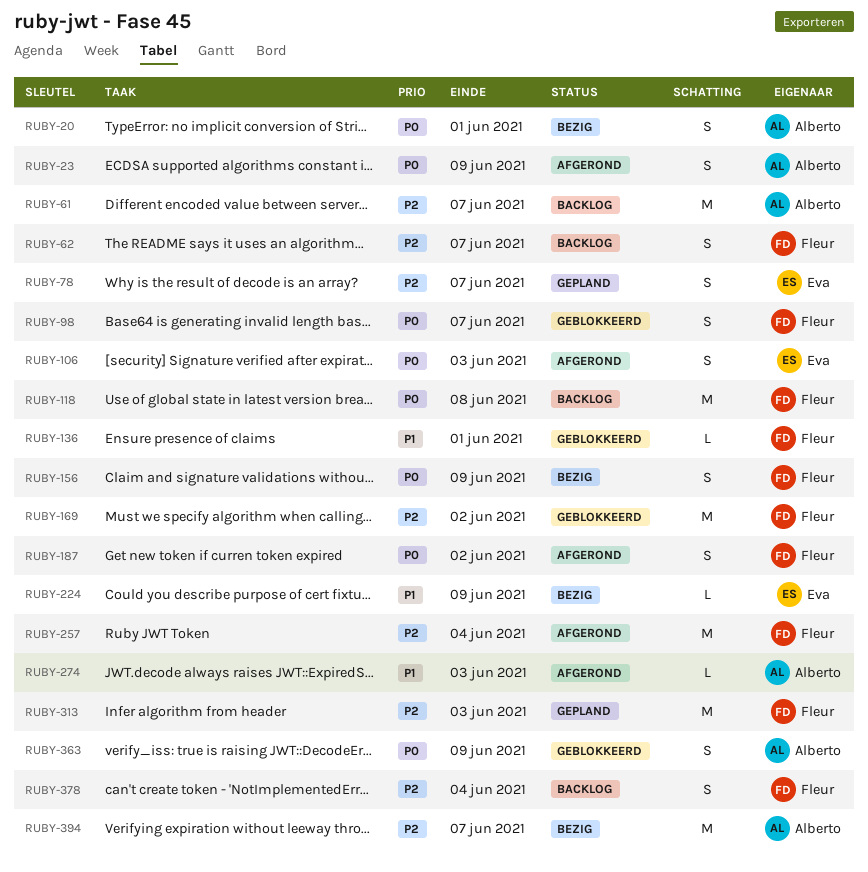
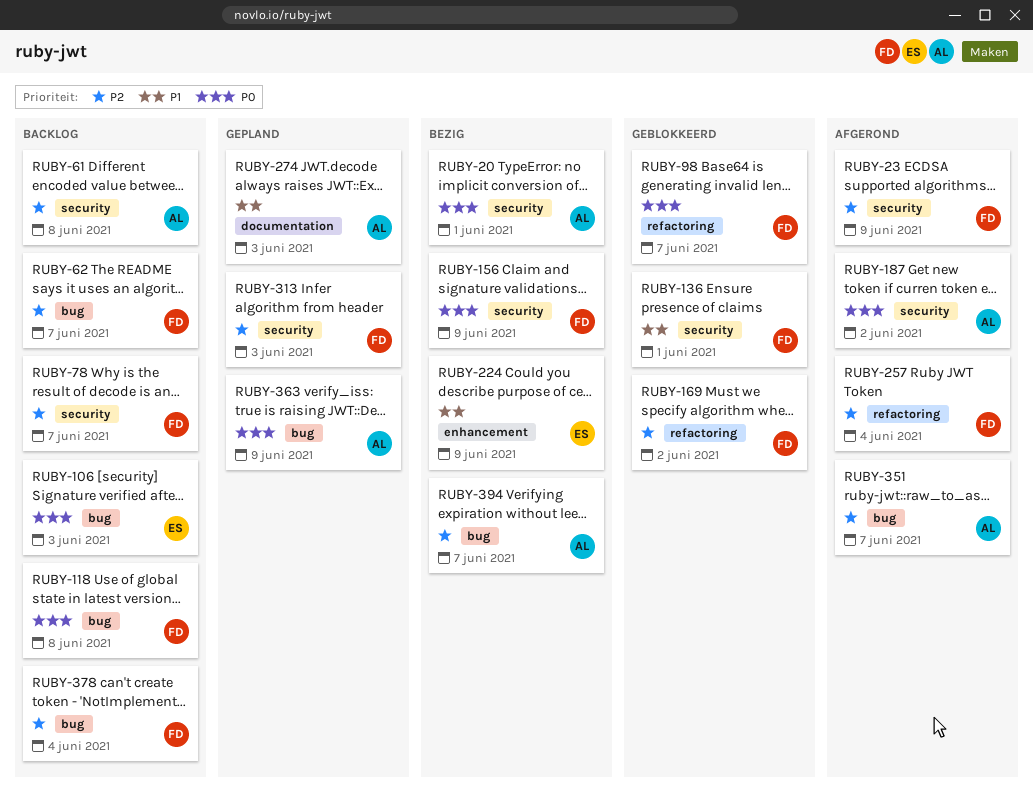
RUBY-23, owner: Alberto -> Fleur
RUBY-23, priority: P0 -> P2
RUBY-61, due: Jun 7 -> Jun 8
RUBY-78, status: Gepland -> Backlog
RUBY-78, owner: Eva -> Fleur
RUBY-106, status: Afgerond -> Backlog
RUBY-187, owner: Fleur -> Alberto
RUBY-274, status: Afgerond -> Gepland
RUBY-351: none -> present
RUBY-363, status: Geblokkeerd -> Gepland

